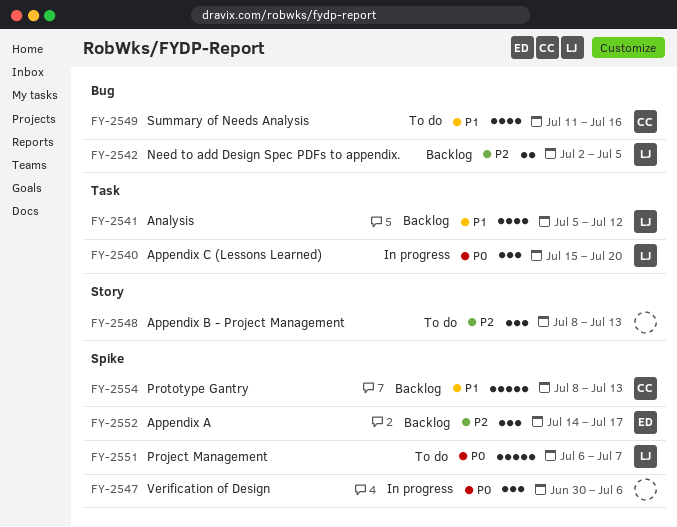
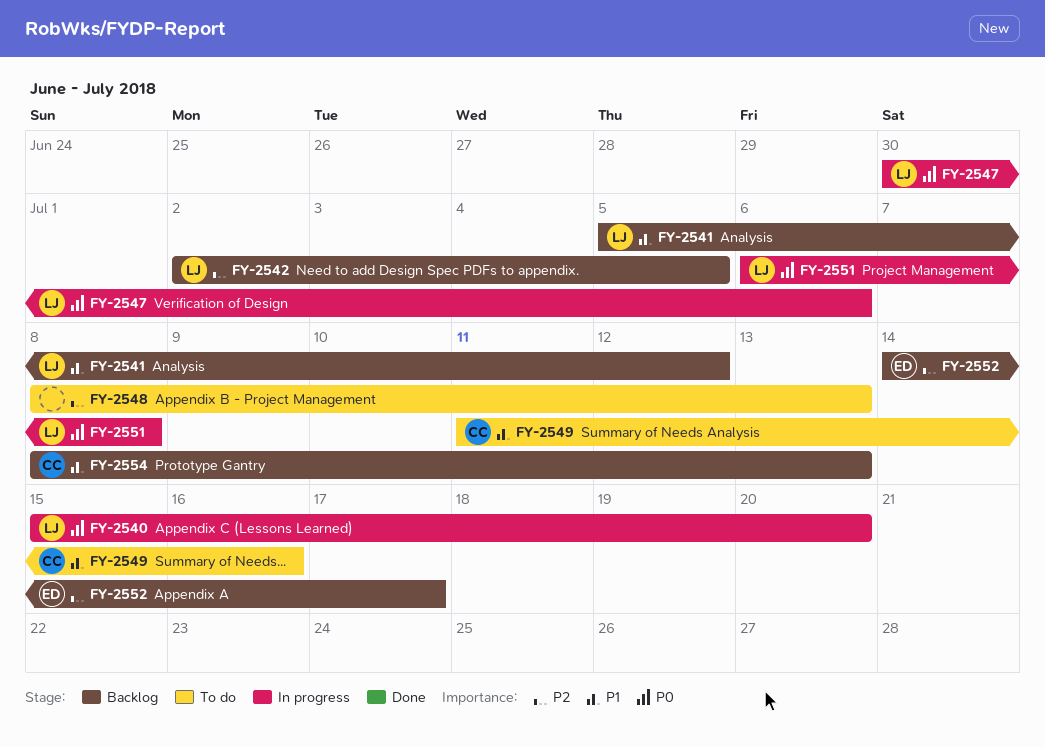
FY-2547, owner: none -> LJ
FY-2551, status: To do -> In progress
FY-2551, due: Jul 7 -> Jul 8

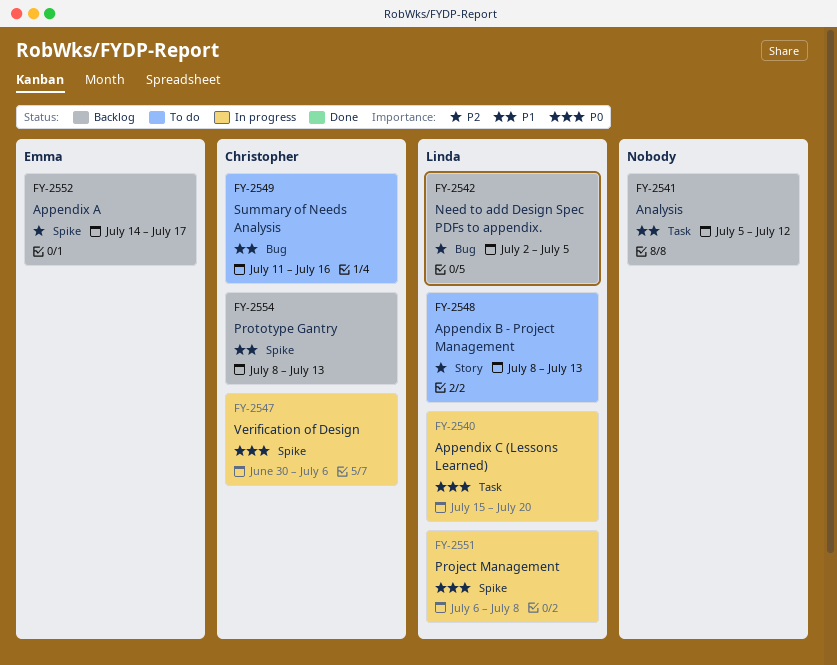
FY-2541, owner: Linda -> none
FY-2547, owner: Linda -> Christopher
FY-2548, owner: none -> Linda

